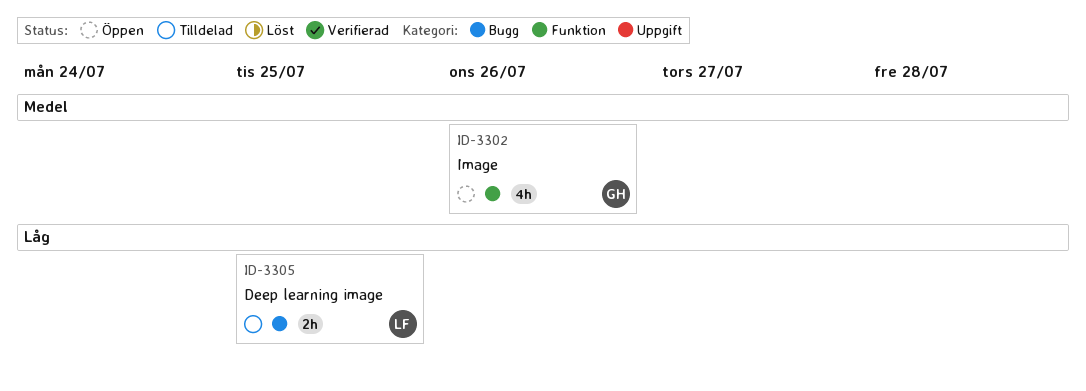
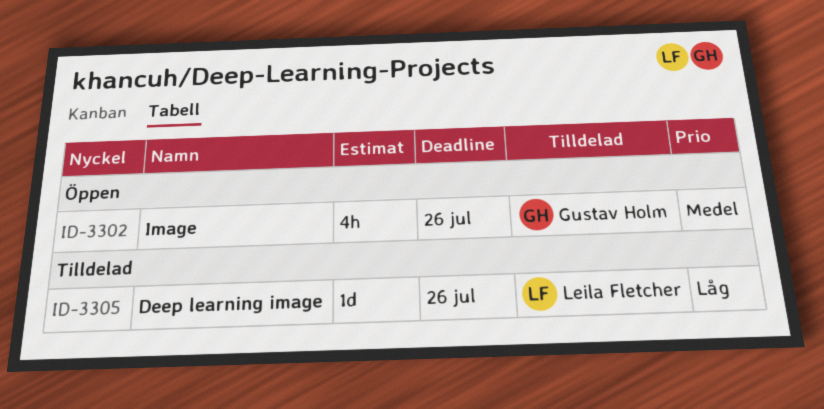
ID-3305, estimate: 2h -> 1d
ID-3305, due: Jul 25 -> Jul 26

